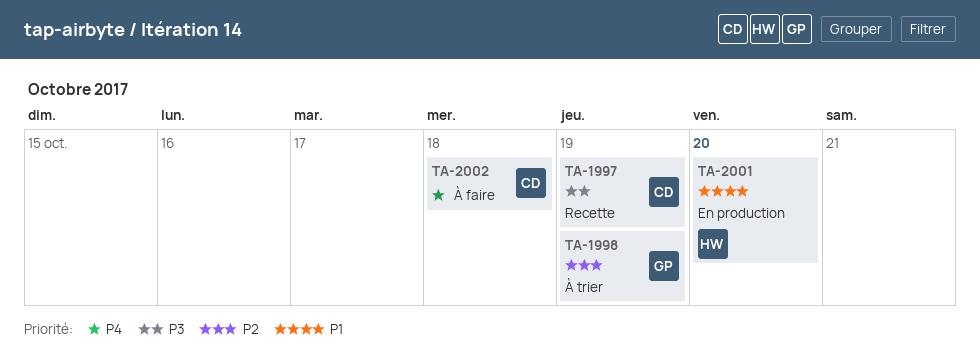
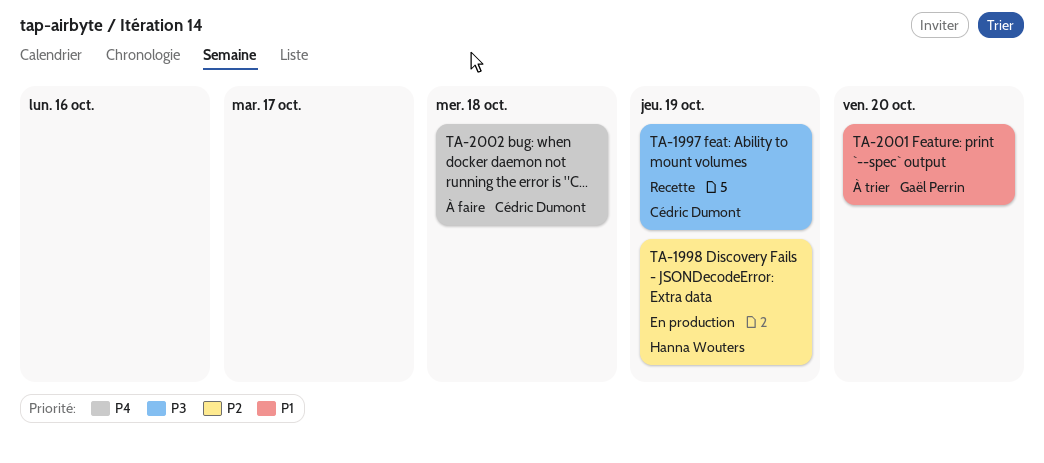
TA-1998, status: À trier -> En production
TA-1998, owner: Gaël Perrin -> Hanna Wouters
TA-2001, status: En production -> À trier
TA-2001, owner: Hanna Wouters -> Gaël Perrin

